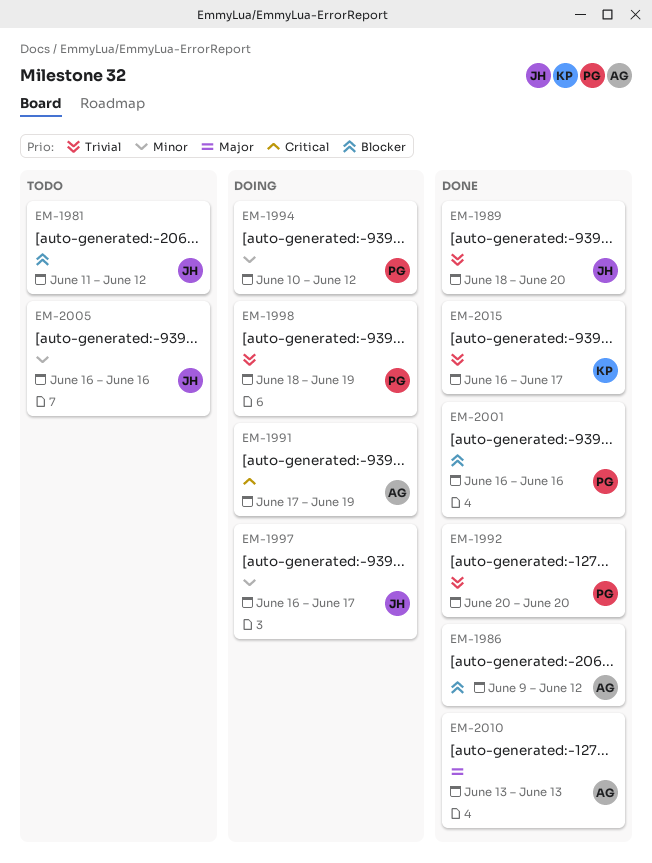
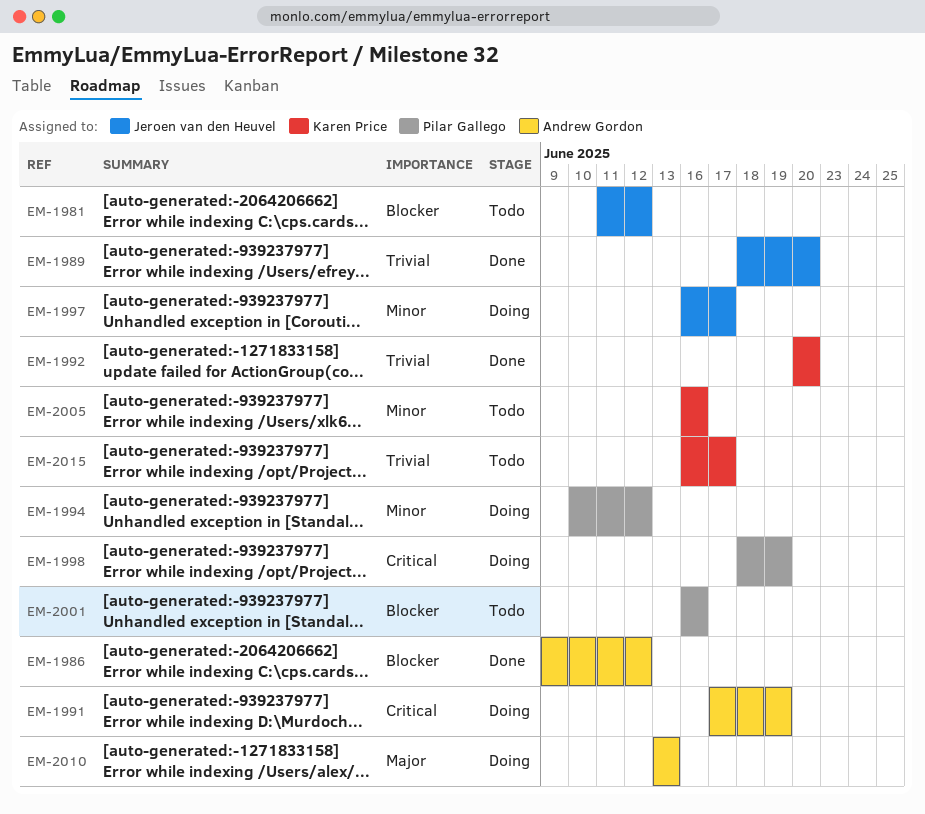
EM-1992, owner: Pilar Gallego -> Karen Price
EM-1998, priority: Trivial -> Critical
EM-2001, status: Done -> Todo
EM-2005, owner: Jeroen van den Heuvel -> Karen Price
EM-2010, status: Done -> Doing
EM-2015, status: Done -> Todo

